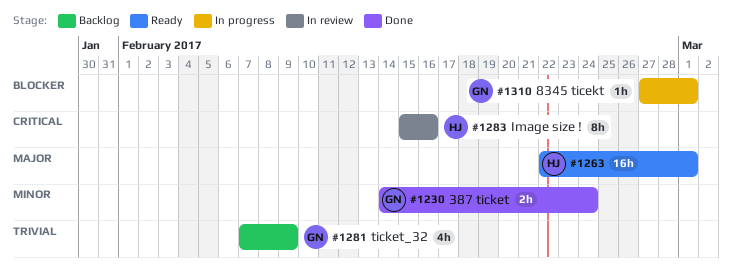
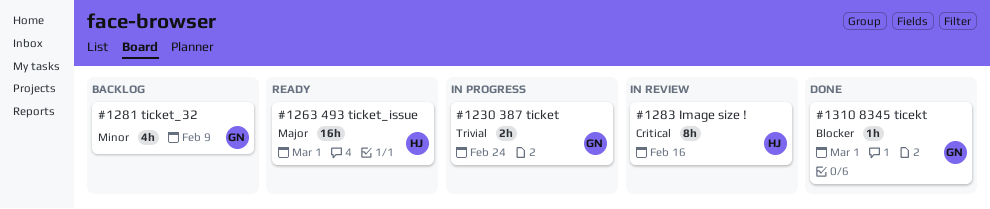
#1230, status: Done -> In progress
#1230, priority: Minor -> Trivial
#1281, priority: Trivial -> Minor
#1310, status: In progress -> Done

